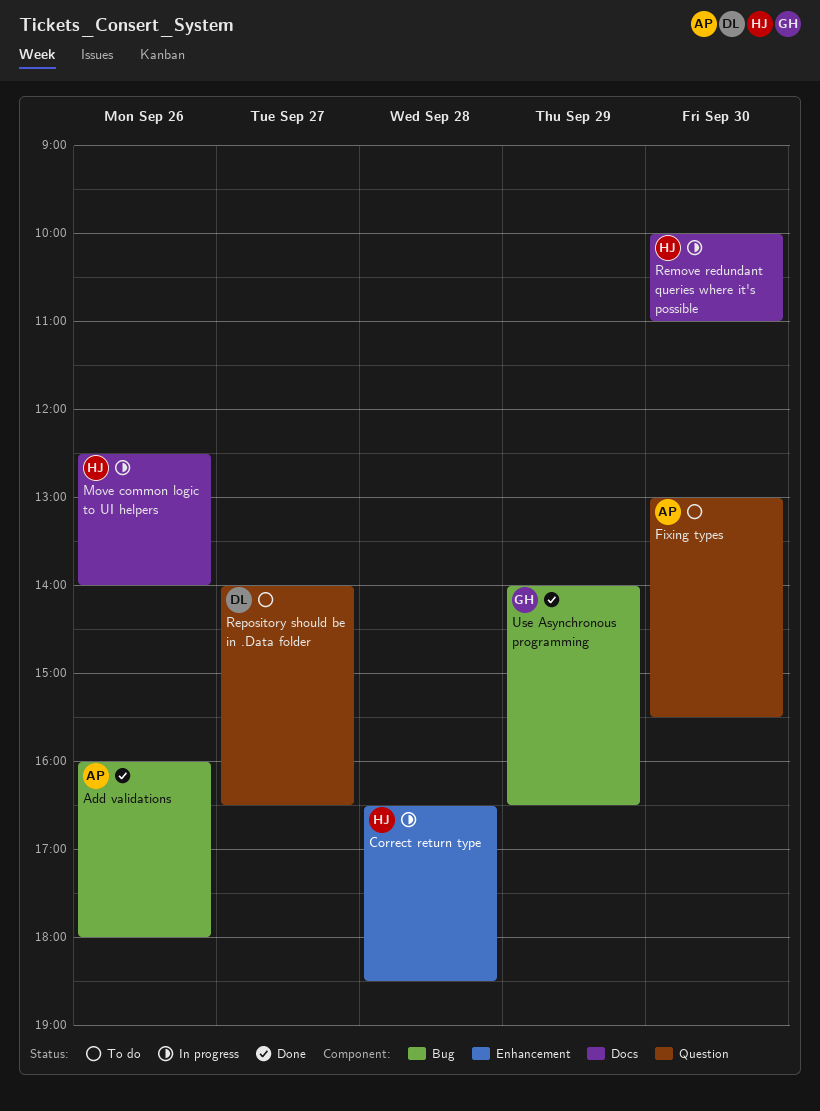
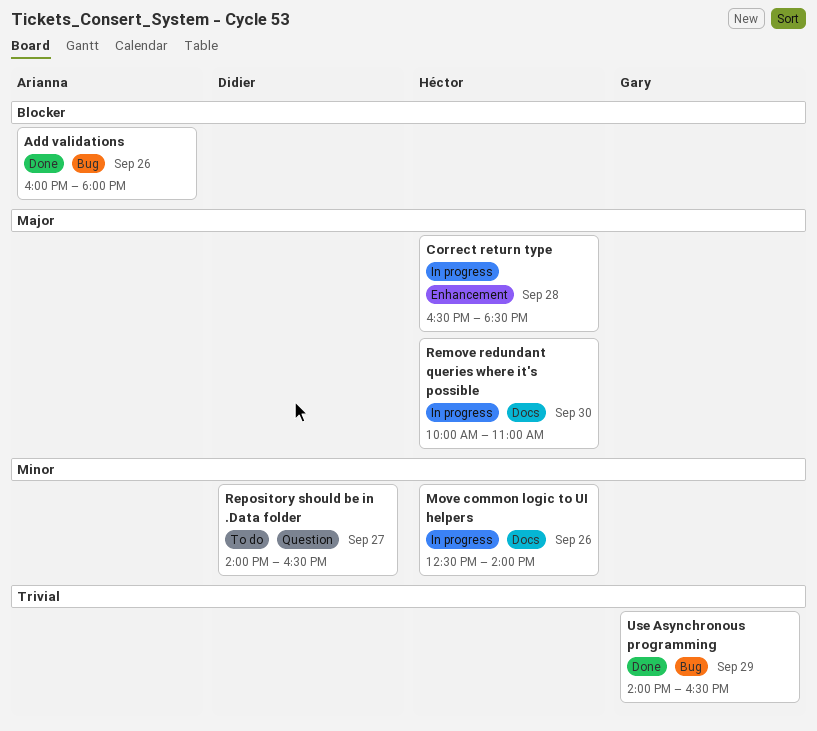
Fixing types: present -> none

